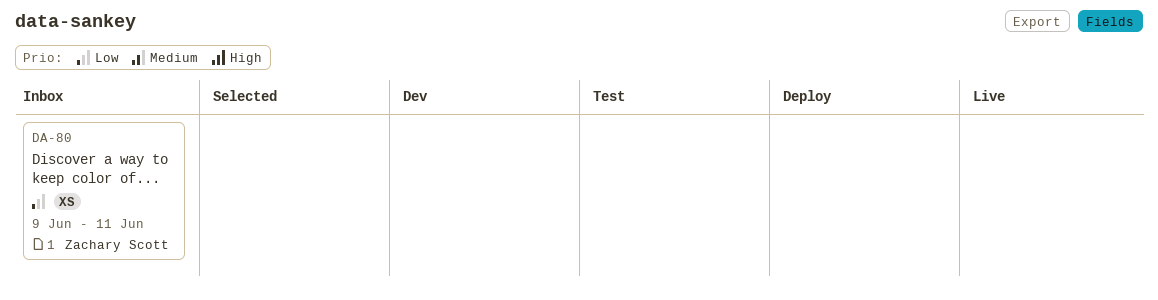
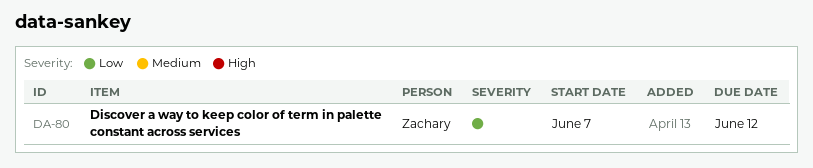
DA-80, start: Jun 9 -> Jun 7
DA-80, due: Jun 11 -> Jun 12

